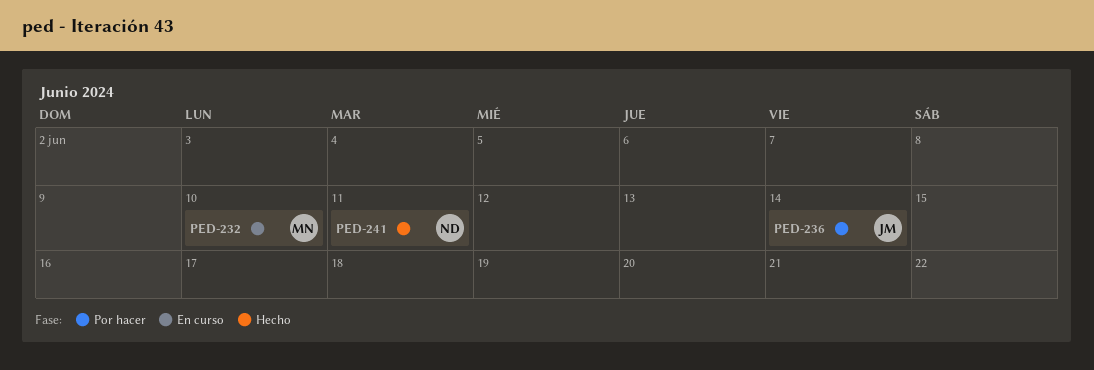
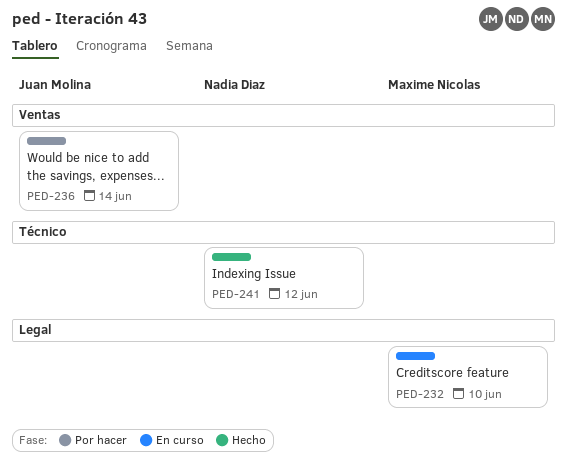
PED-241, due: Jun 11 -> Jun 12

